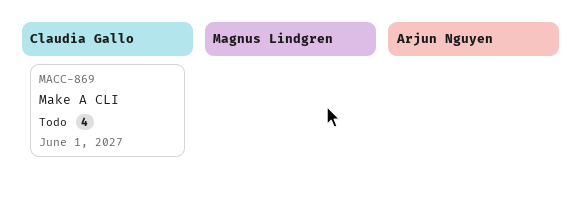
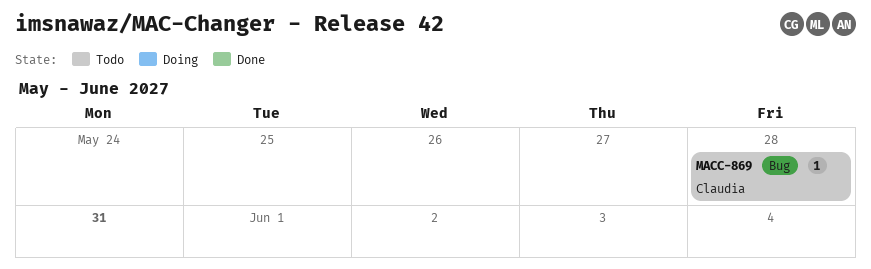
MACC-869, estimate: 4 -> 1
MACC-869, due: Jun 1 -> May 28

